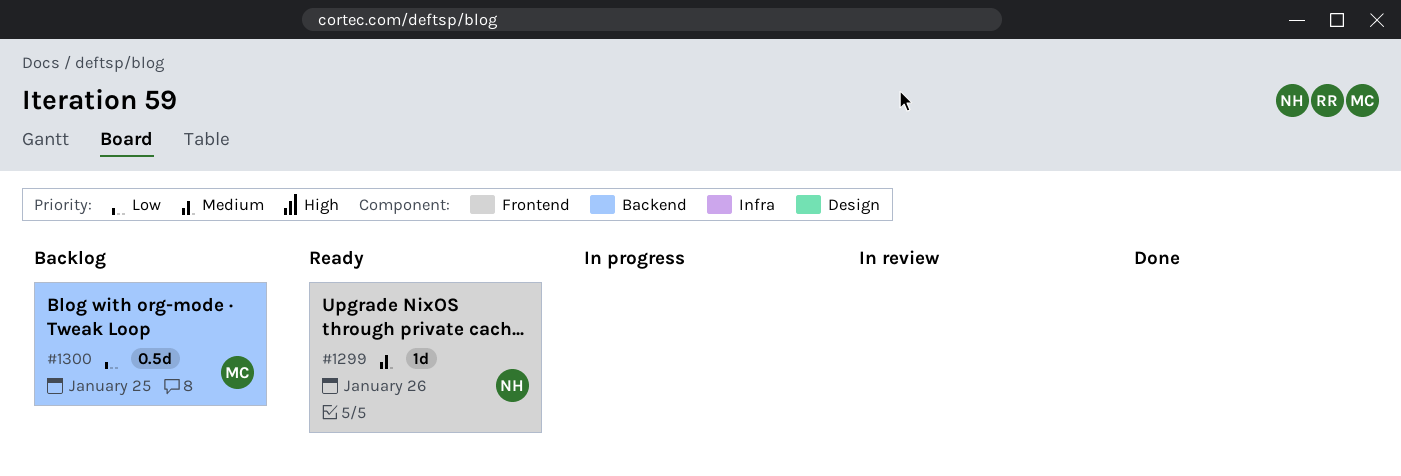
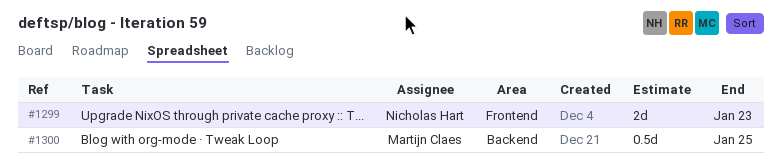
#1299, estimate: 1d -> 2d
#1299, due: Jan 26 -> Jan 23

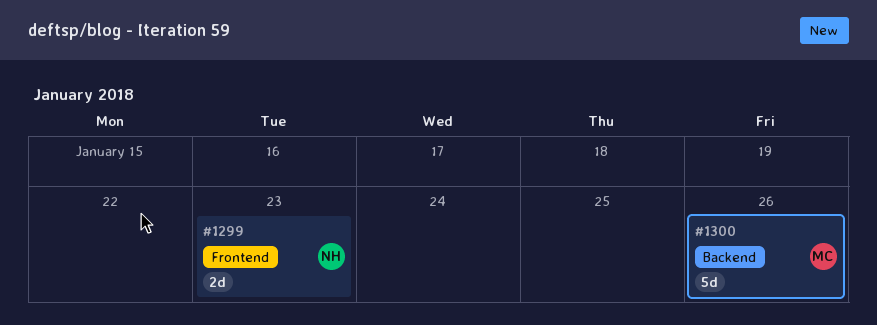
#1300, estimate: 0.5d -> 5d
#1300, due: Jan 25 -> Jan 26

